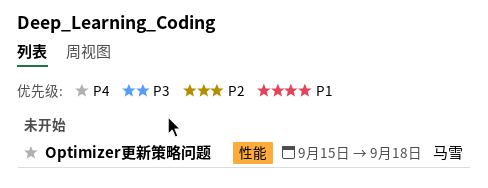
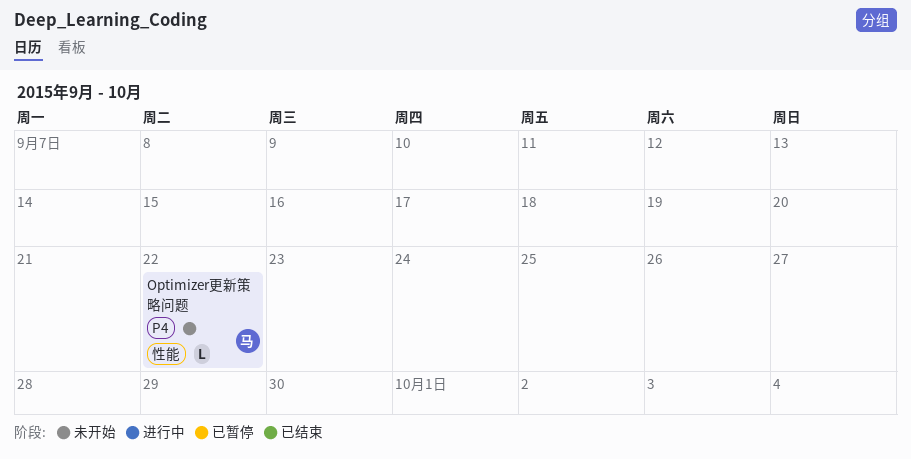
Optimizer更新策略问题, due: Sep 18 -> Sep 22

